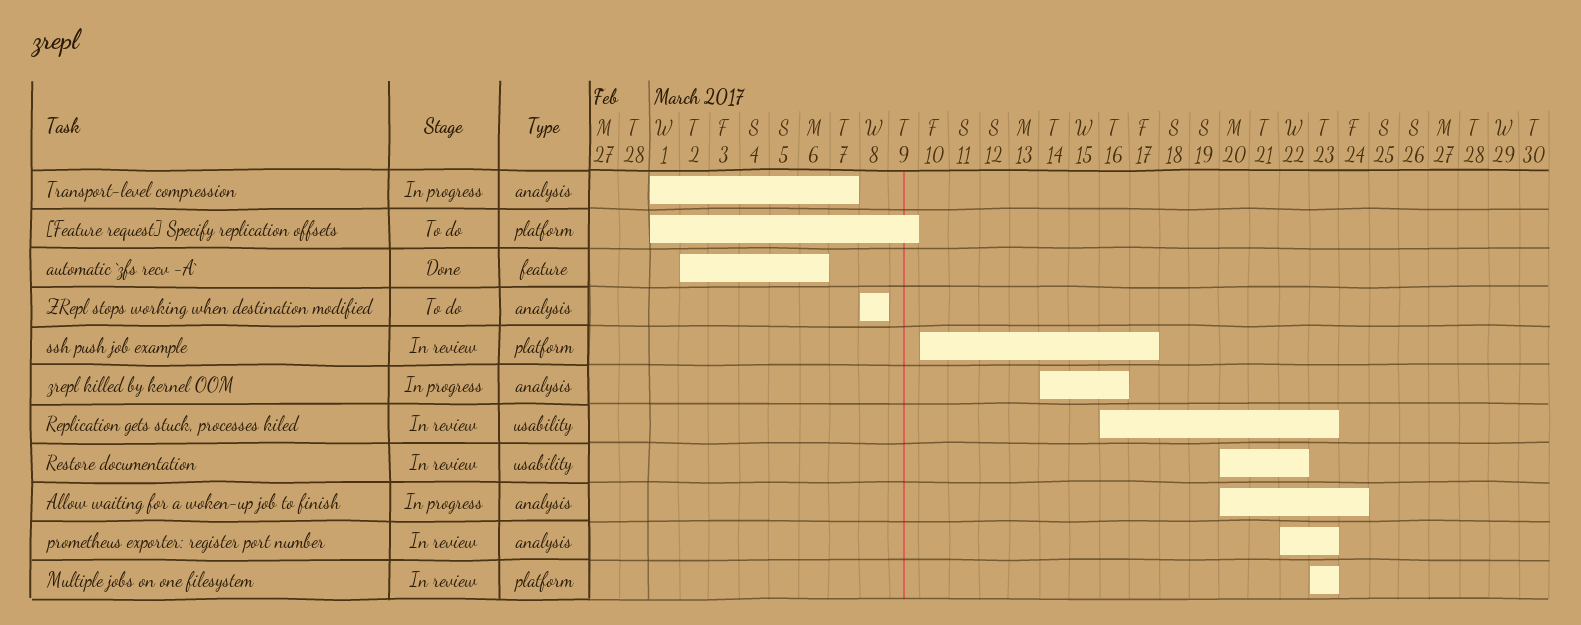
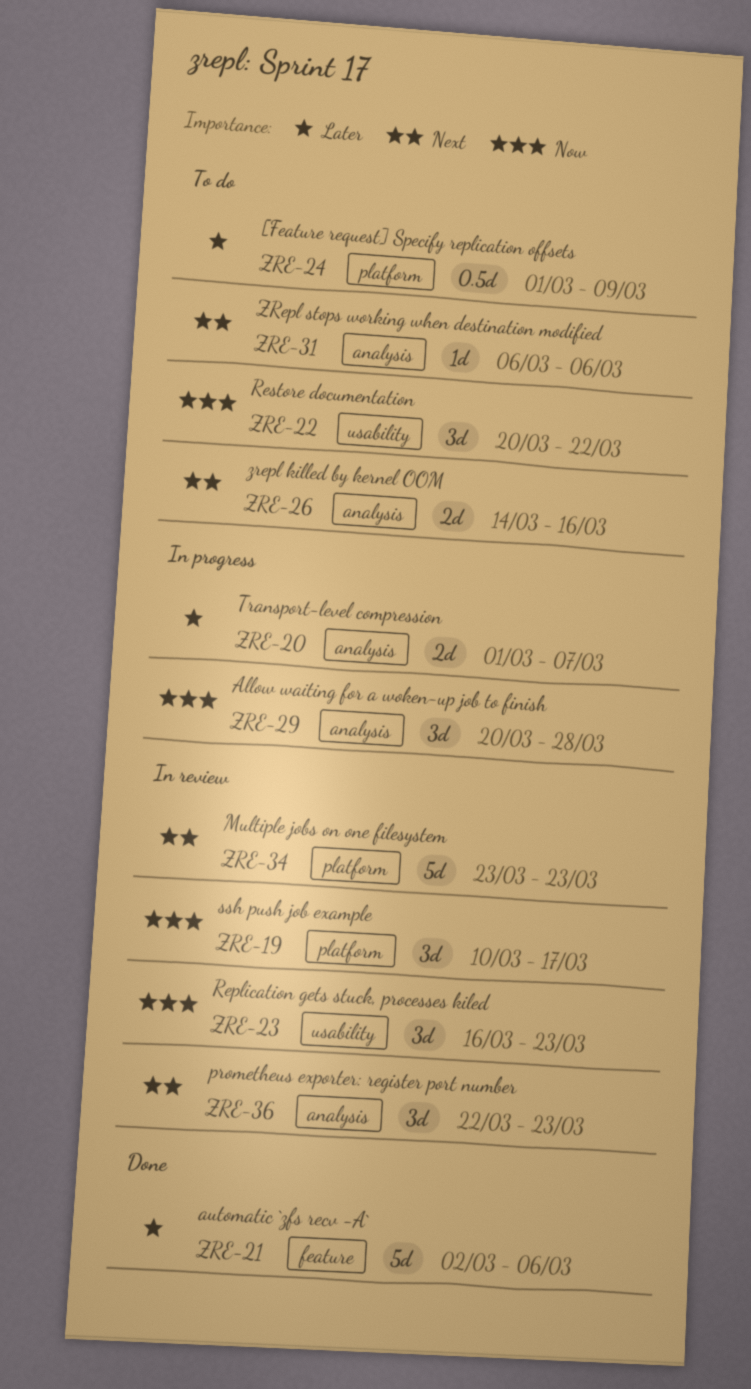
Allow waiting for a woken-up job to finish, due: Mar 24 -> Mar 28
Restore documentation, status: In review -> To do
zrepl killed by kernel OOM, status: In progress -> To do
ZRepl stops working when destination modified, start: Mar 8 -> Mar 6
ZRepl stops working when destination modified, due: Mar 8 -> Mar 6

